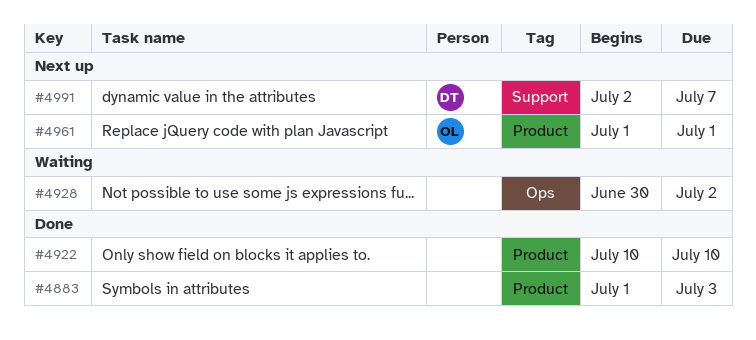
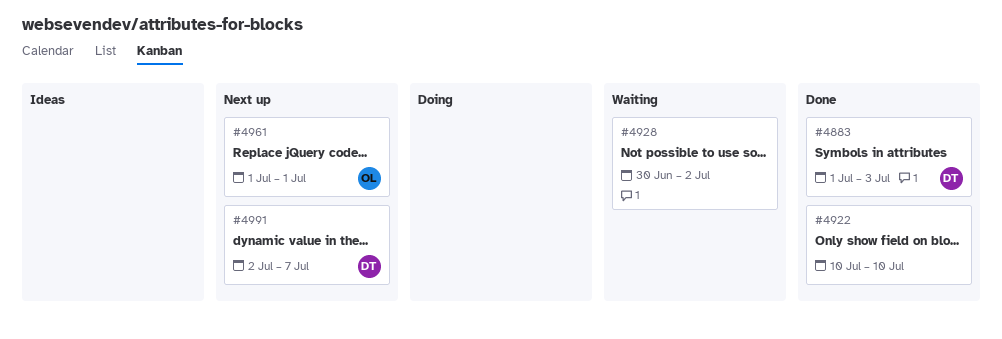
#4883, owner: none -> DT

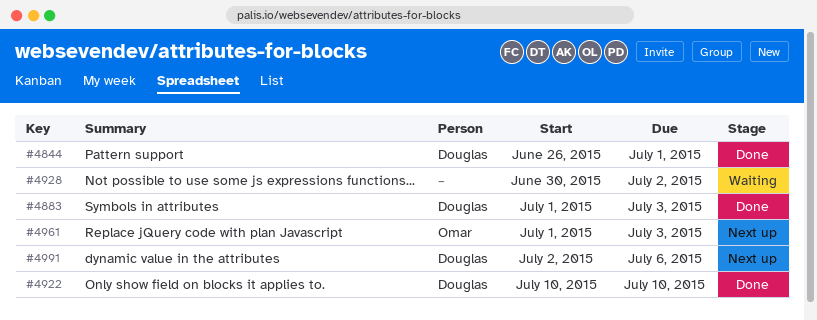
#4844: none -> present
#4922, owner: none -> Douglas
#4961, due: Jul 1 -> Jul 3
#4991, due: Jul 7 -> Jul 6

